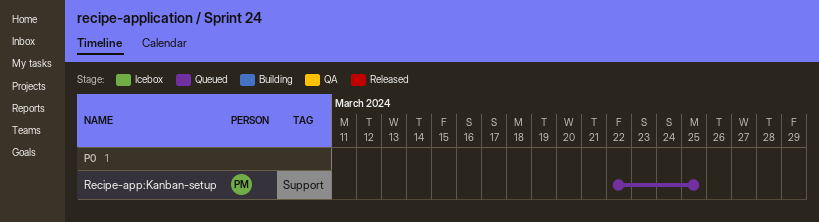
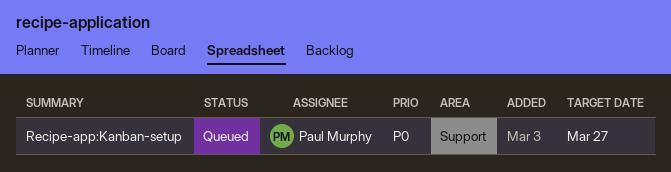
Recipe-app:Kanban-setup, due: Mar 25 -> Mar 27

